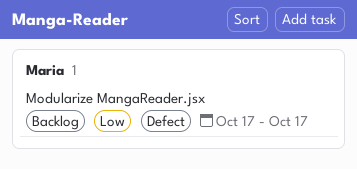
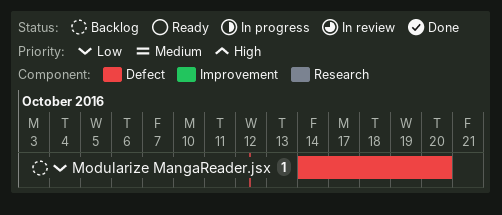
Modularize MangaReader.jsx, start: Oct 17 -> Oct 14
Modularize MangaReader.jsx, due: Oct 17 -> Oct 20

